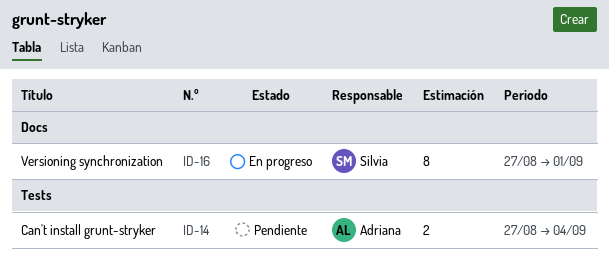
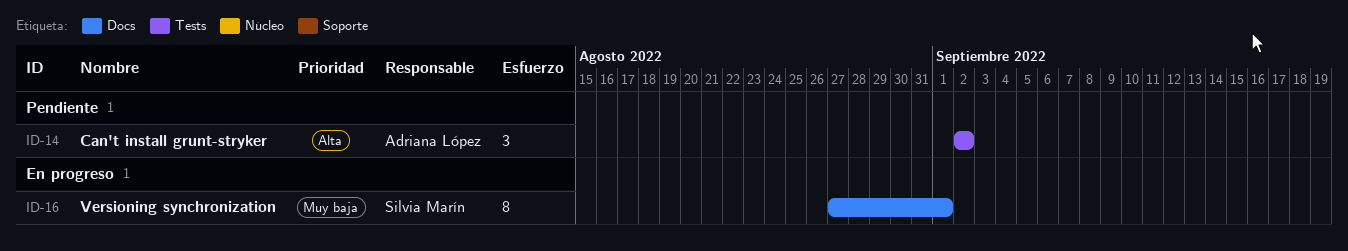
ID-14, estimate: 2 -> 3
ID-14, start: Aug 27 -> Sep 2
ID-14, due: Sep 4 -> Sep 2

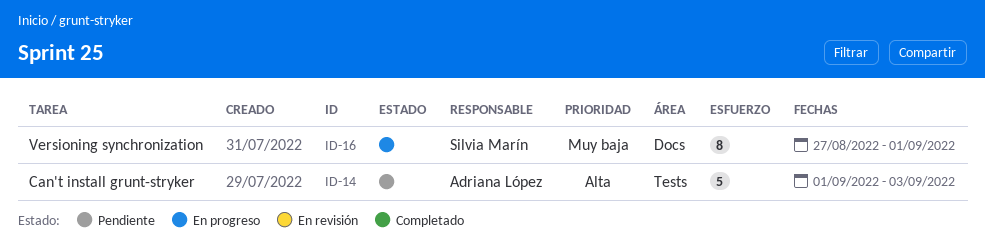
ID-14, estimate: 3 -> 5
ID-14, start: Sep 2 -> Sep 1
ID-14, due: Sep 2 -> Sep 3

